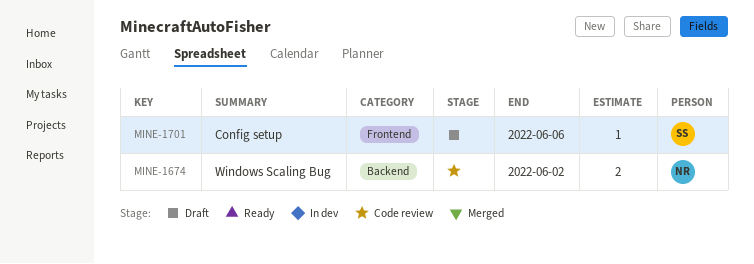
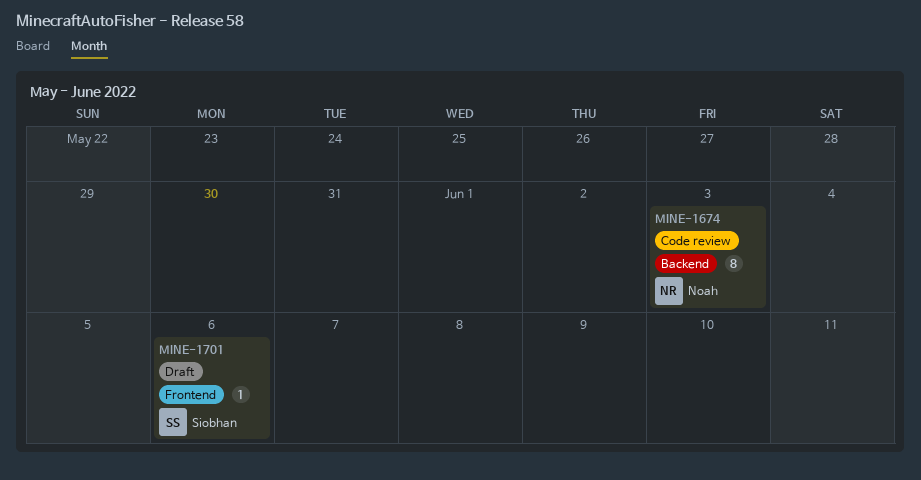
MINE-1674, estimate: 2 -> 8
MINE-1674, due: Jun 2 -> Jun 3

